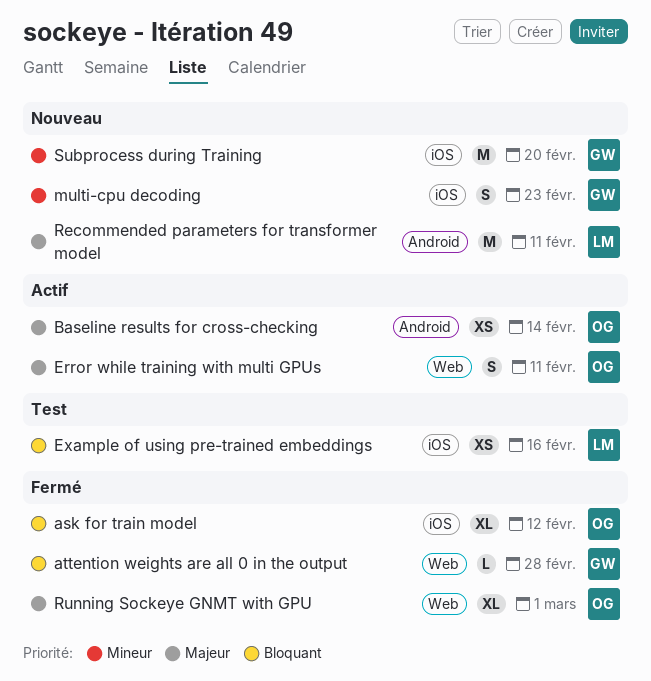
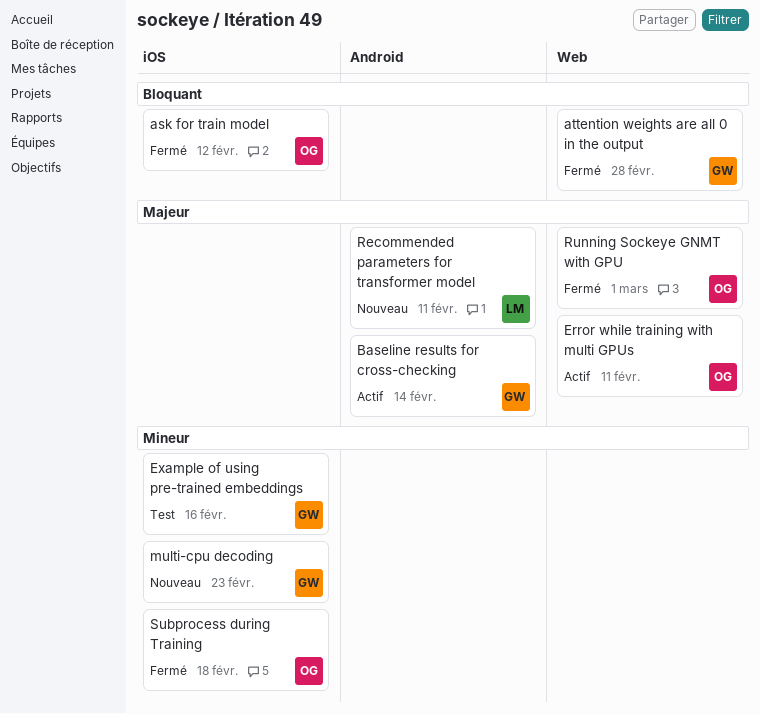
Baseline results for cross-checking, owner: OG -> GW
Example of using pre-trained embeddings, owner: LM -> GW
Example of using pre-trained embeddings, priority: Bloquant -> Mineur
Subprocess during Training, status: Nouveau -> Fermé
Subprocess during Training, owner: GW -> OG
Subprocess during Training, due: Feb 20 -> Feb 18

